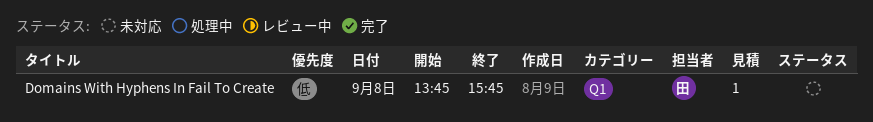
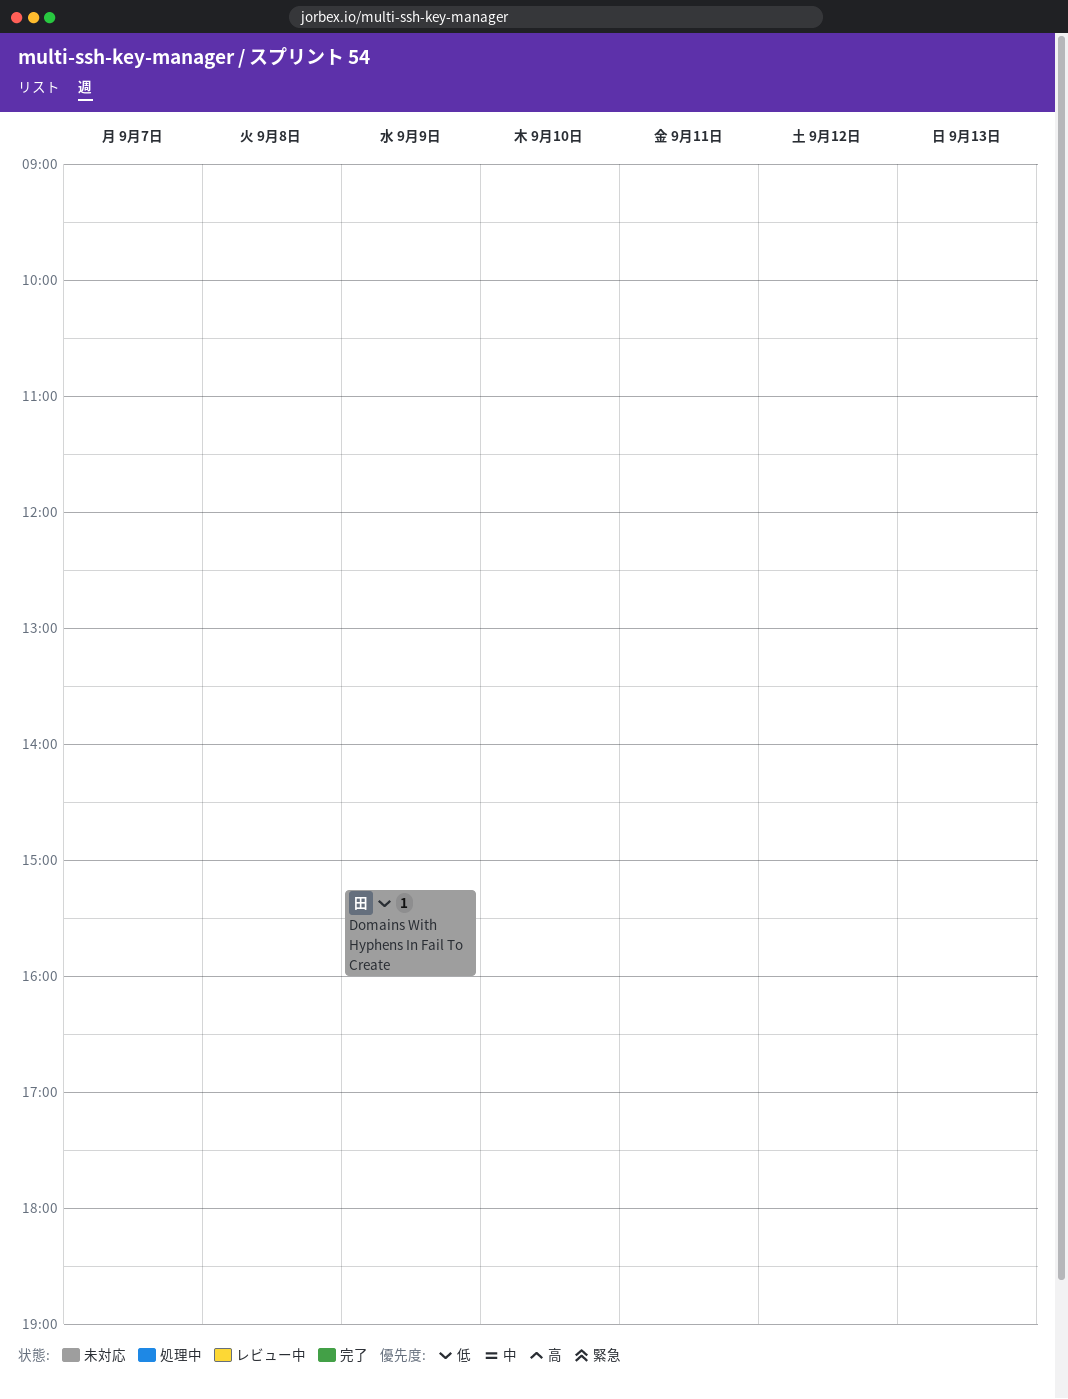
Domains With Hyphens In Fail To Create, day: Sep 8 -> Sep 9
Domains With Hyphens In Fail To Create, begins: 13:45 -> 15:15
Domains With Hyphens In Fail To Create, ends: 15:45 -> 16:00

